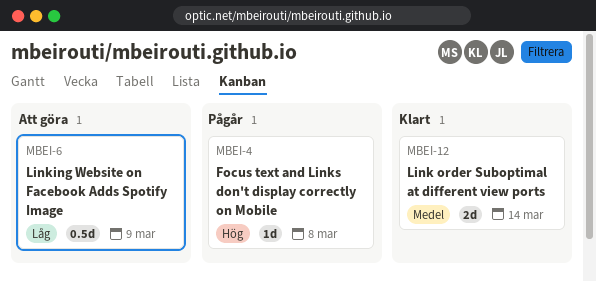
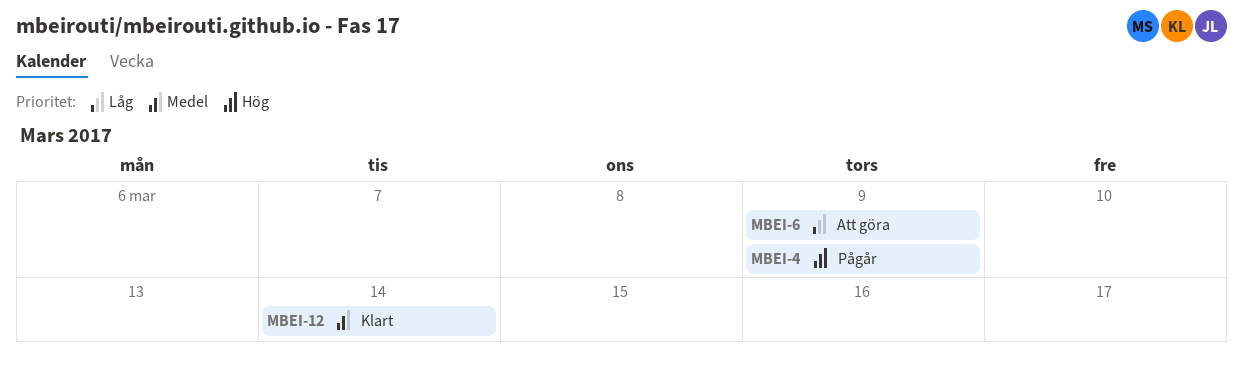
MBEI-4, due: Mar 8 -> Mar 9

